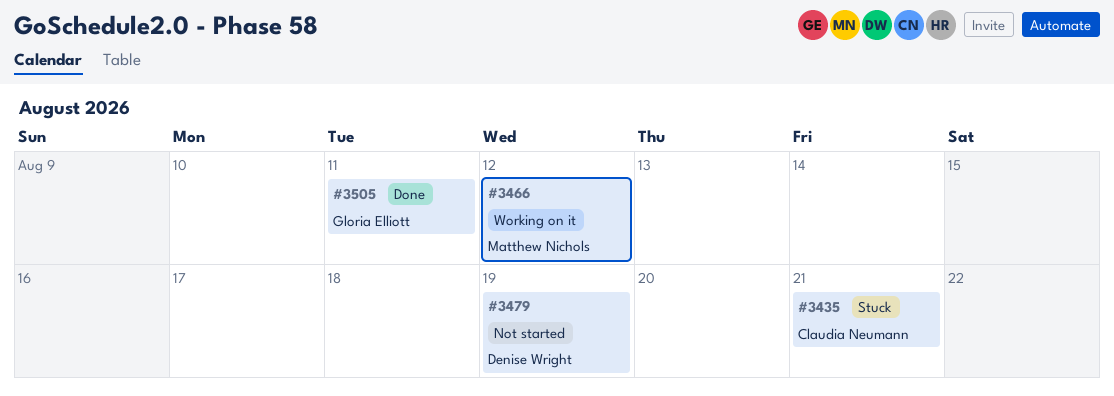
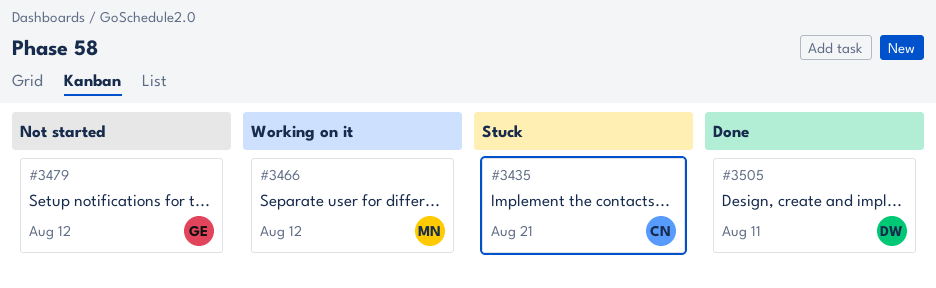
#3479, owner: Denise Wright -> Gloria Elliott
#3479, due: Aug 19 -> Aug 12
#3505, owner: Gloria Elliott -> Denise Wright

